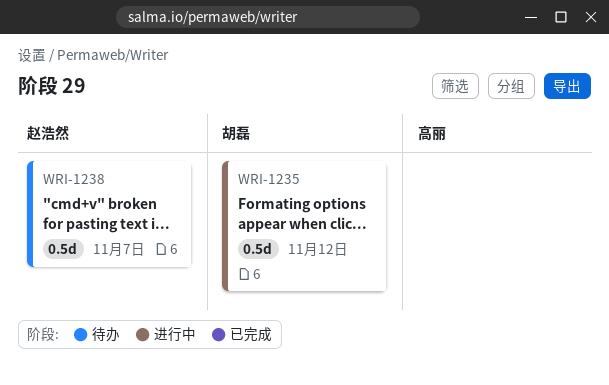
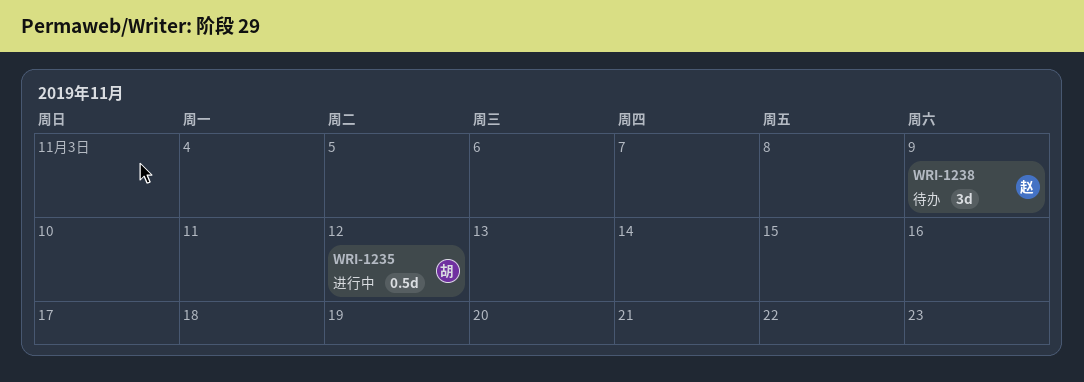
WRI-1238, estimate: 0.5d -> 3d
WRI-1238, due: Nov 7 -> Nov 9

